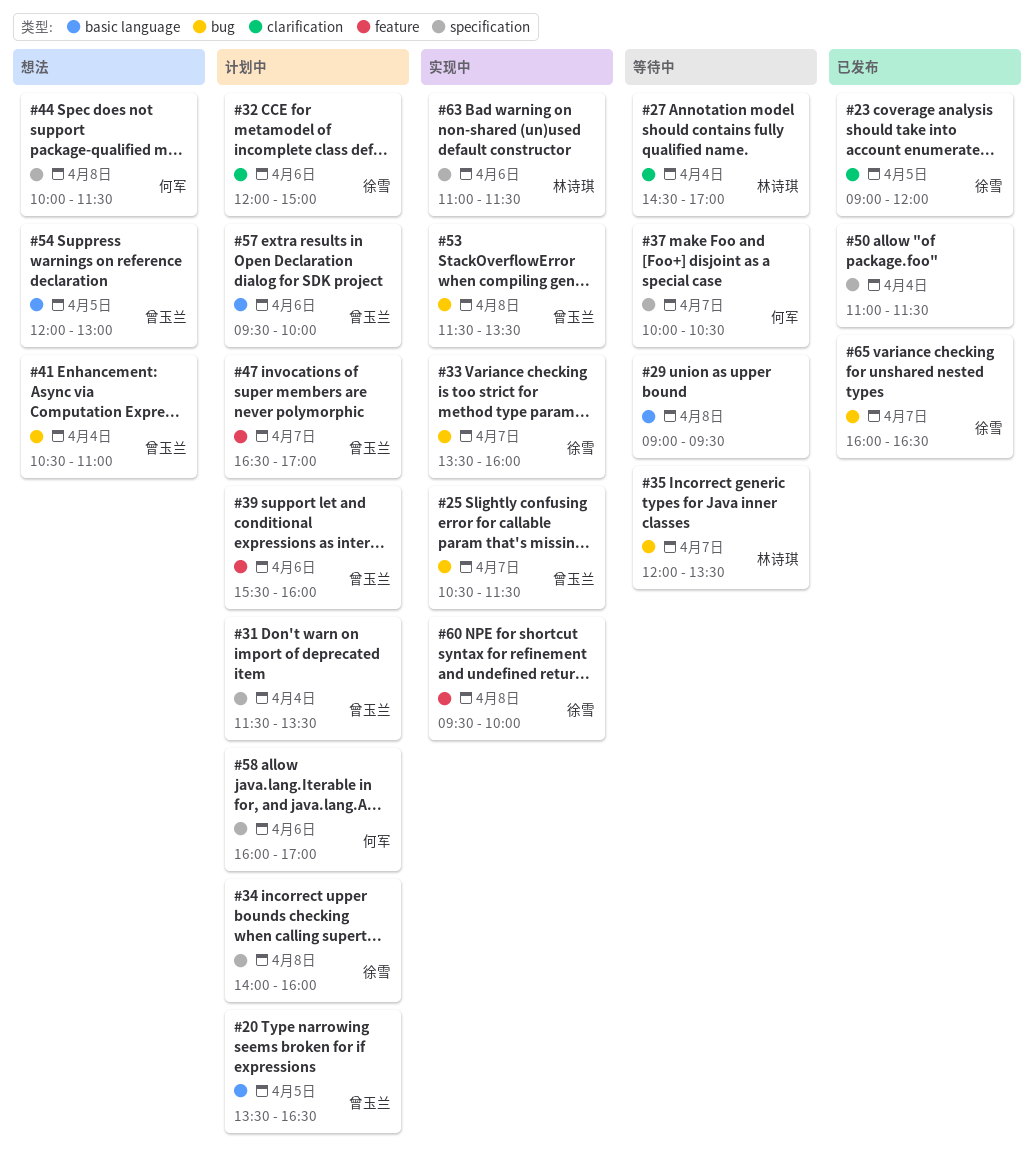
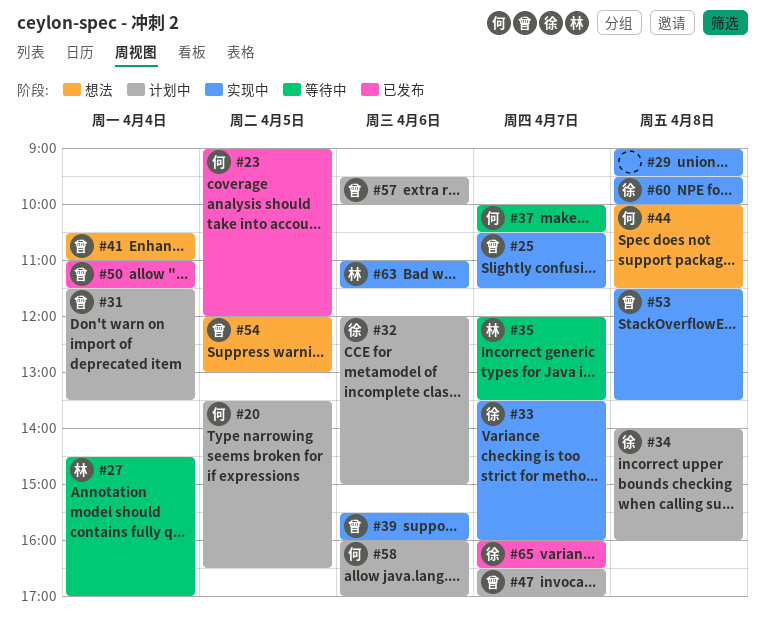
#20, owner: 曾玉兰 -> 何军
#23, owner: 徐雪 -> 何军
#29, status: 等待中 -> 实现中
#39, status: 计划中 -> 实现中
#50, owner: none -> 曾玉兰

